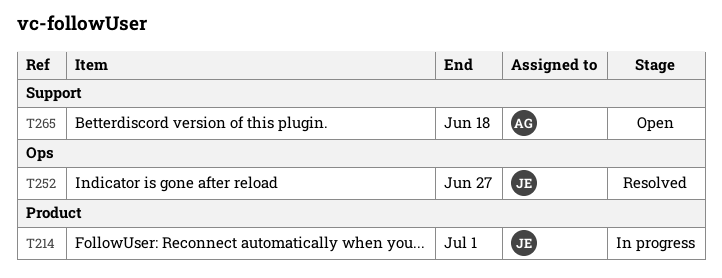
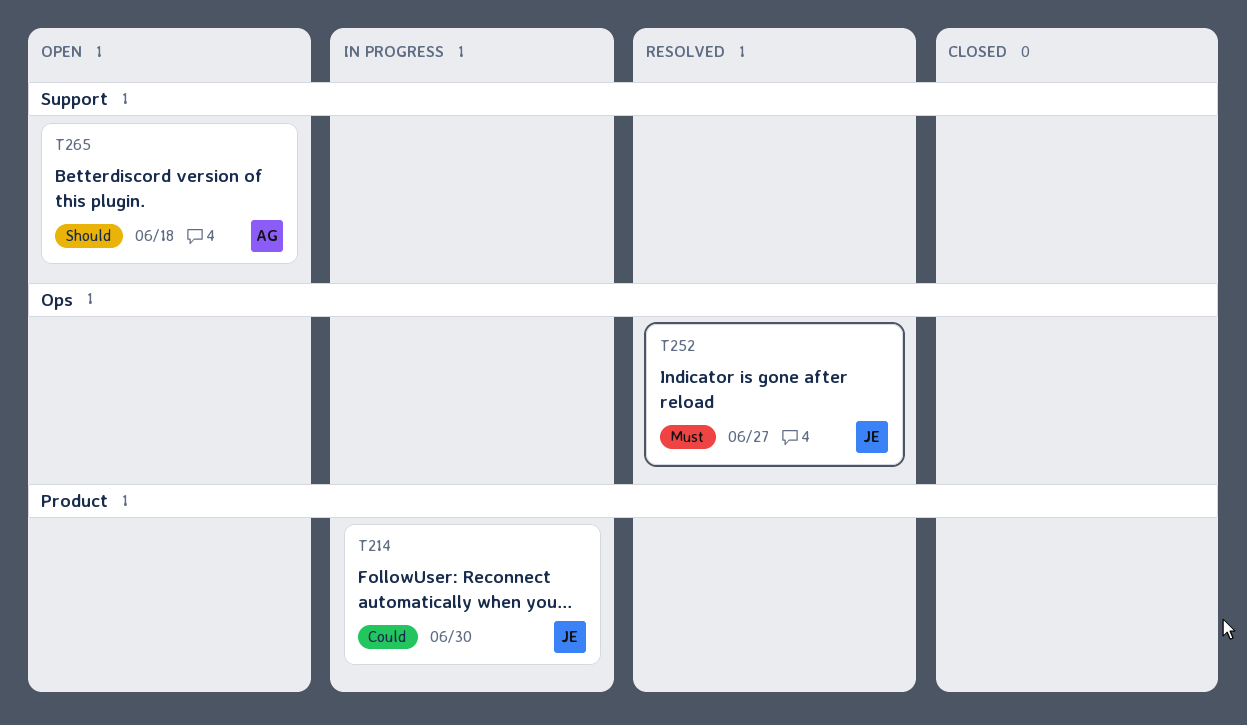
T214, due: Jul 1 -> Jun 30

